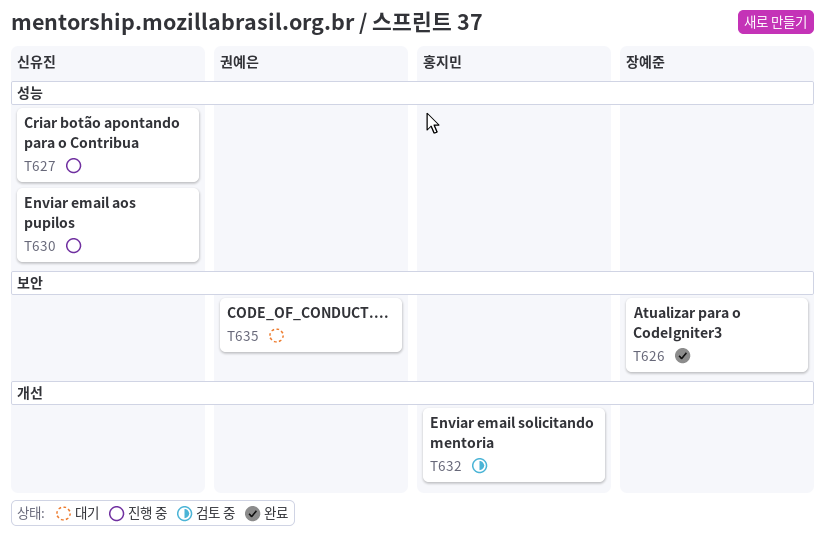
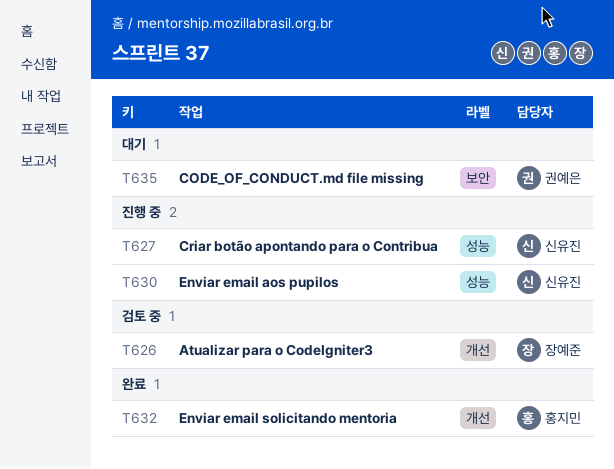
T626, status: 완료 -> 검토 중
T626, label: 보안 -> 개선
T632, status: 검토 중 -> 완료

